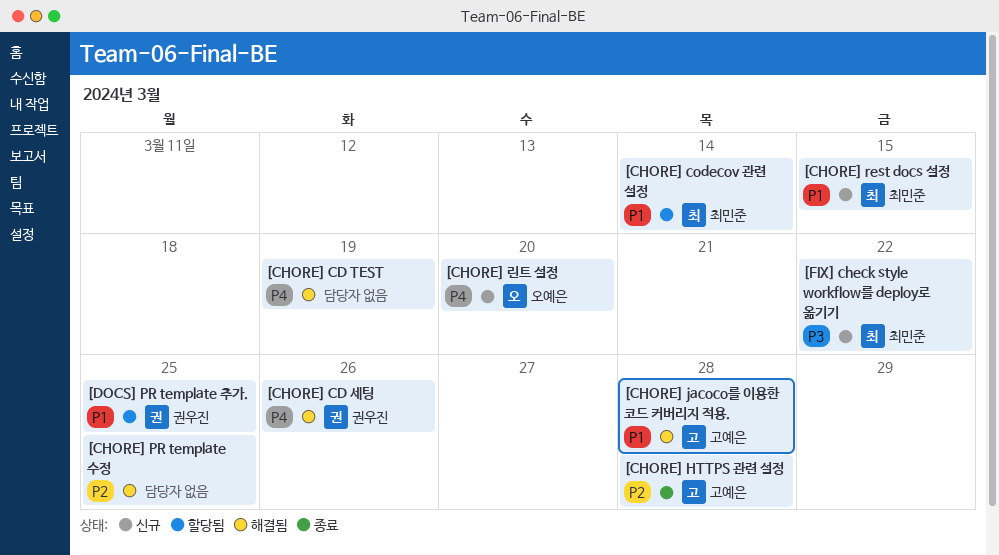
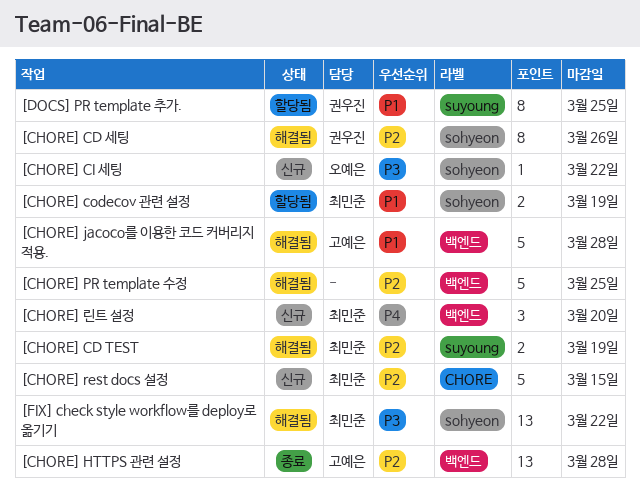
[CHORE] CD TEST, owner: none -> 최민준
[CHORE] CD TEST, priority: P4 -> P2
[CHORE] CD 세팅, priority: P4 -> P2
[CHORE] CI 세팅: none -> present
[CHORE] codecov 관련 설정, due: Mar 14 -> Mar 19
[CHORE] rest docs 설정, priority: P1 -> P2
[CHORE] 린트 설정, owner: 오예은 -> 최민준
[FIX] check style workflow를 deploy로 옮기기, status: 신규 -> 해결됨

